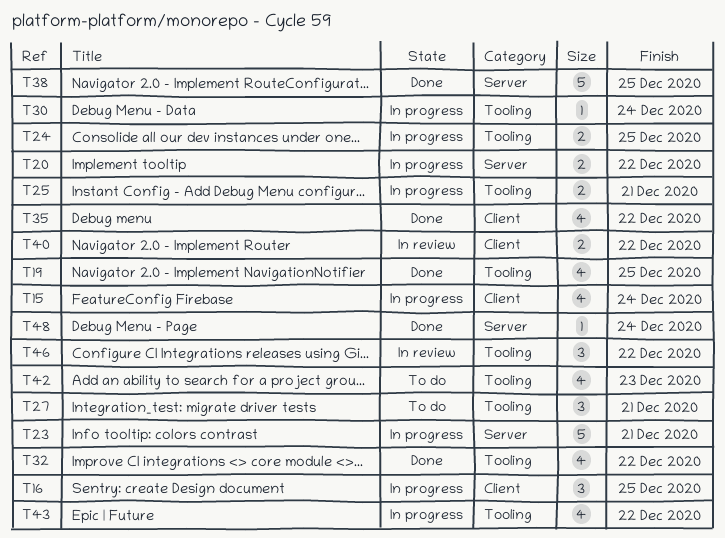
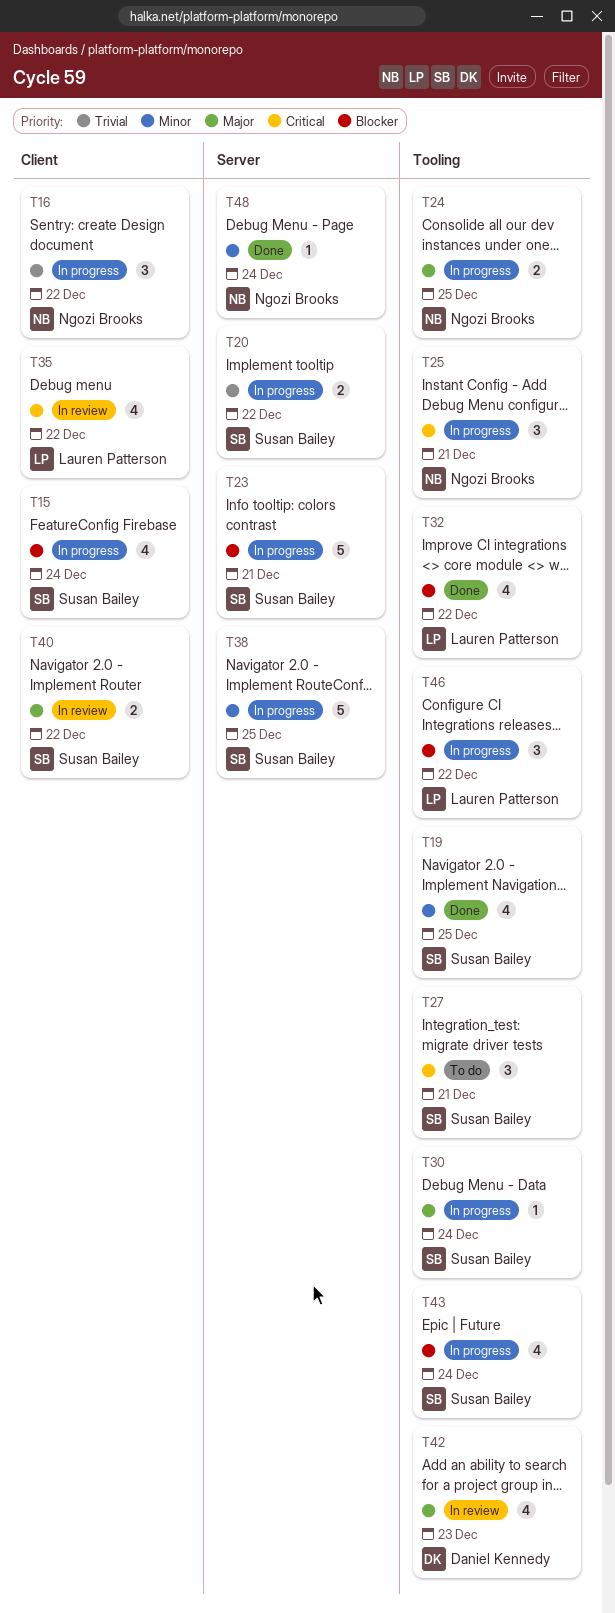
T16, due: Dec 25 -> Dec 22
T25, estimate: 2 -> 3
T35, status: Done -> In review
T38, status: Done -> In progress
T42, status: To do -> In review
T43, due: Dec 22 -> Dec 24
T46, status: In review -> In progress

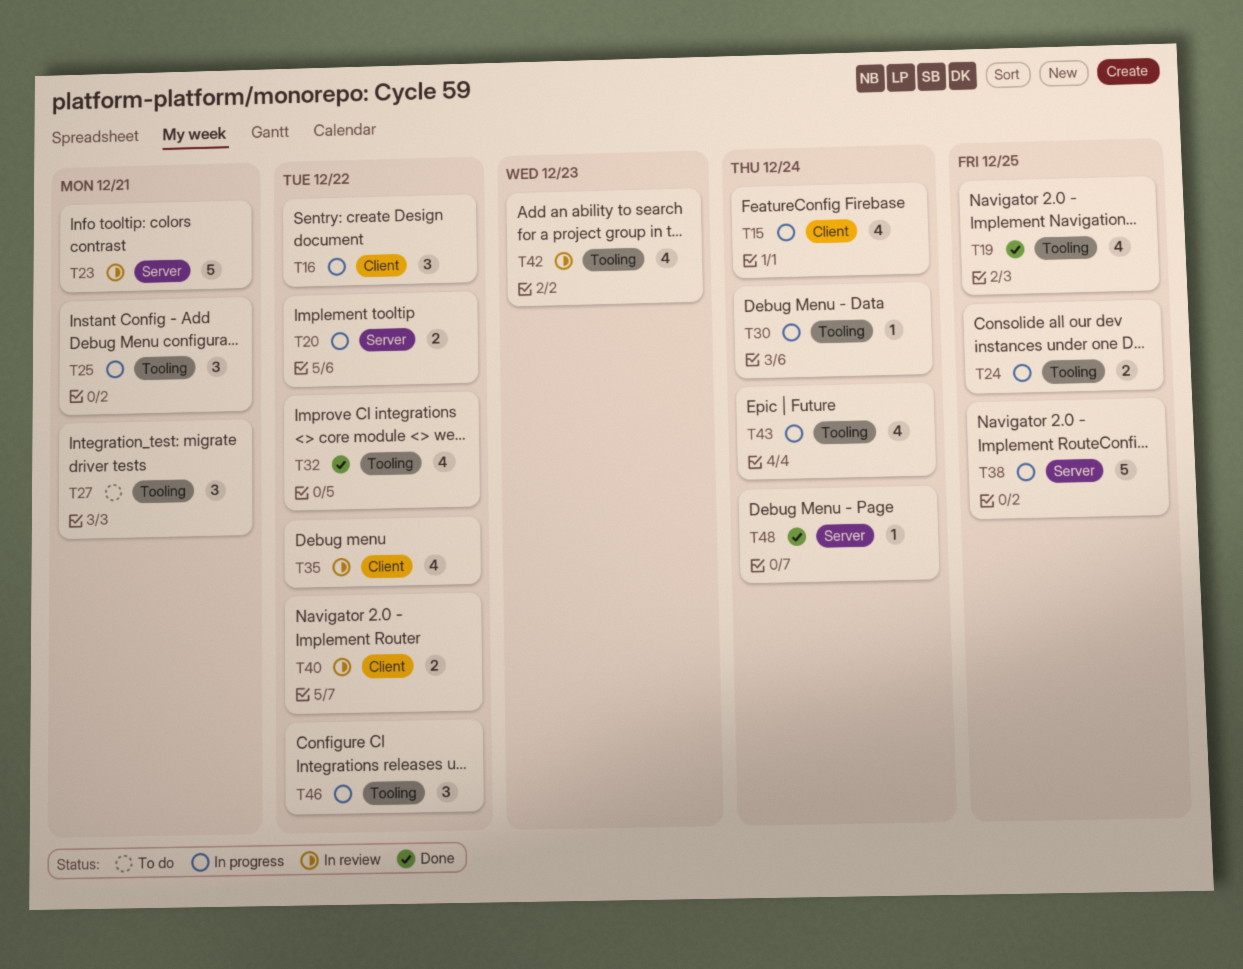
T23, status: In progress -> In review

